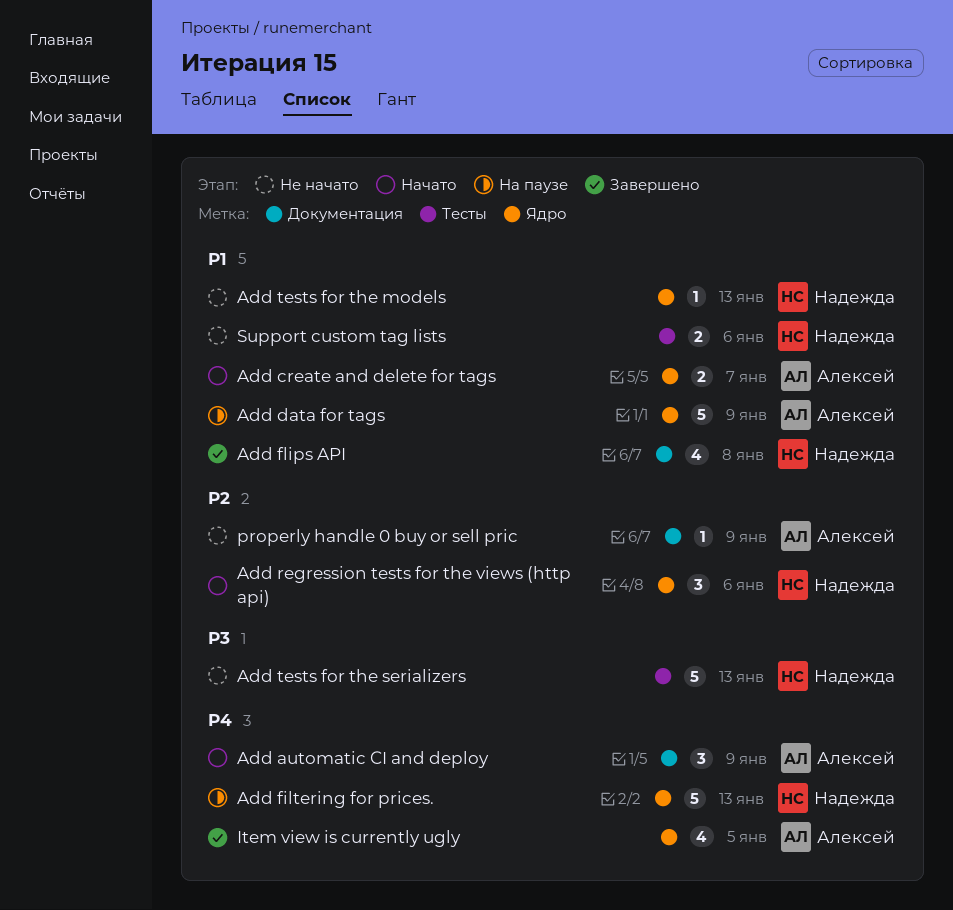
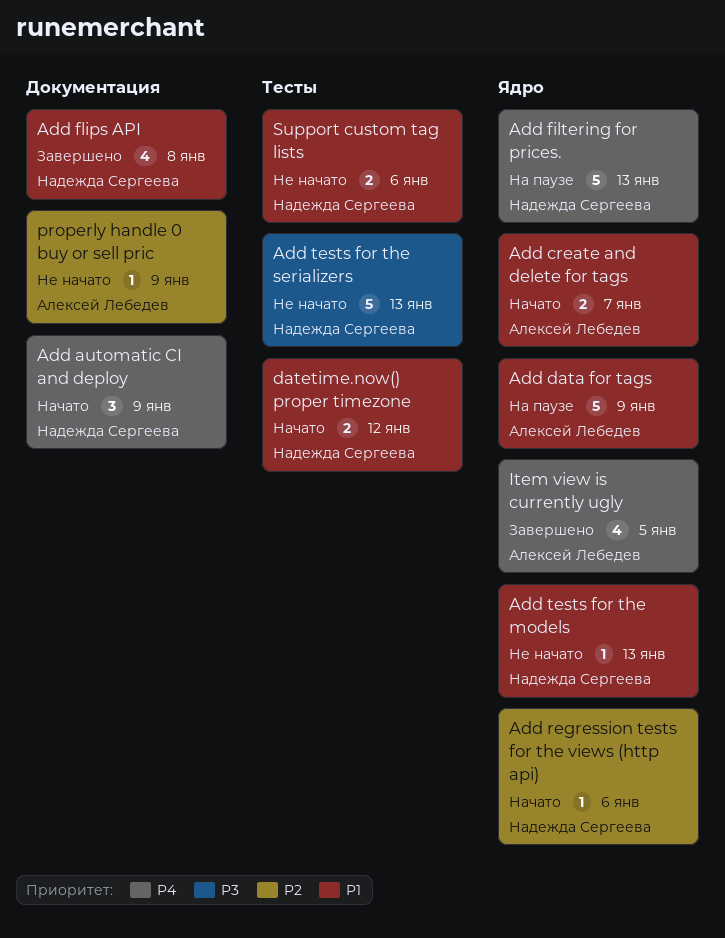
Add automatic CI and deploy, owner: Алексей Лебедев -> Надежда Сергеева
Add regression tests for the views (http api), estimate: 3 -> 1
datetime.now() proper timezone: none -> present

